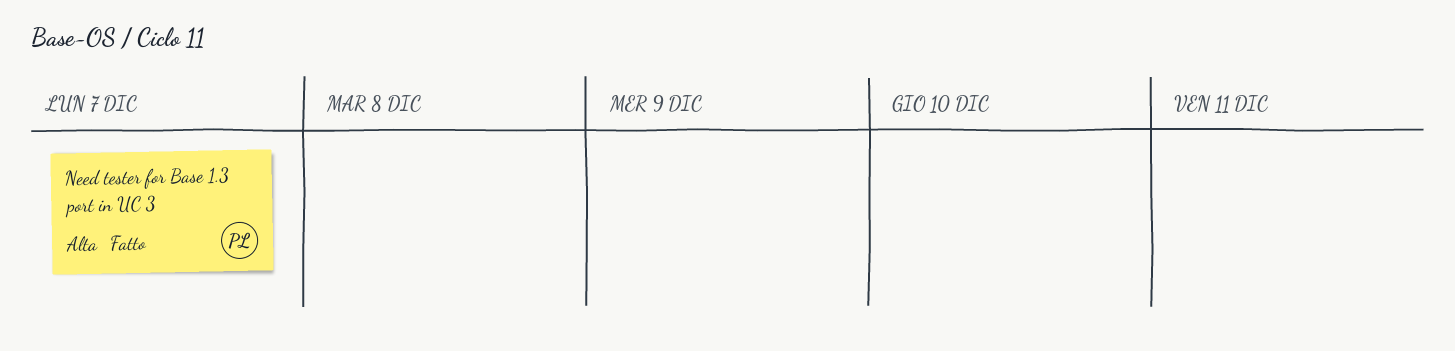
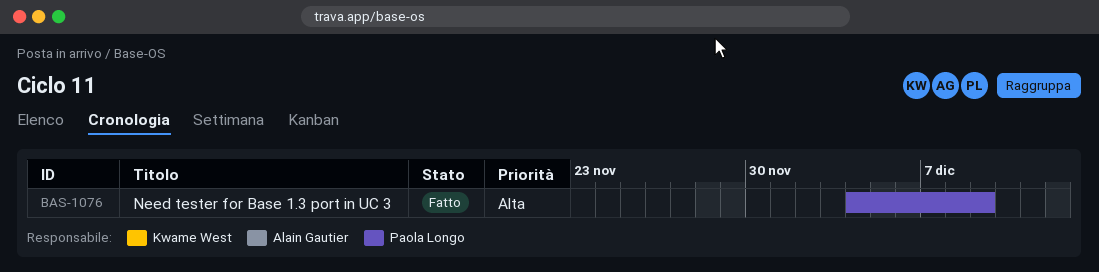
Need tester for Base 1.3 port in UC 3, due: Dec 7 -> Dec 9

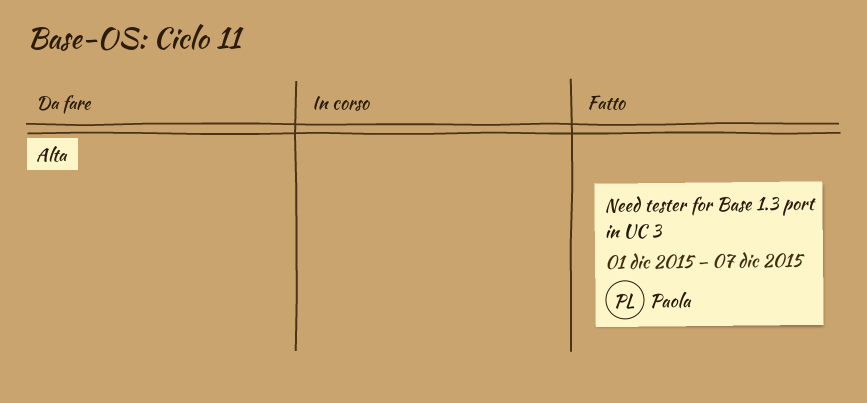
Need tester for Base 1.3 port in UC 3, start: Dec 4 -> Dec 1
Need tester for Base 1.3 port in UC 3, due: Dec 9 -> Dec 7

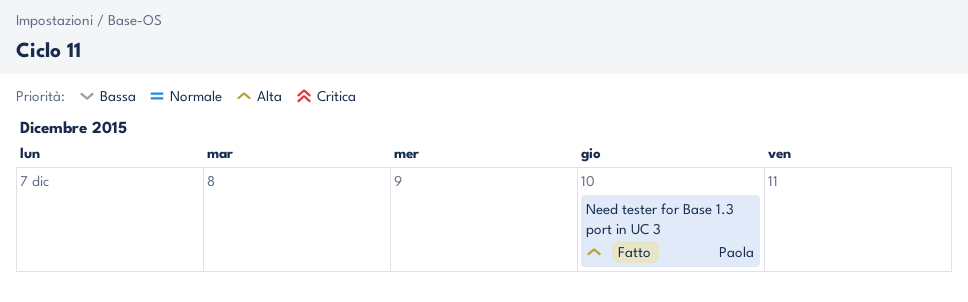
Need tester for Base 1.3 port in UC 3, due: Dec 7 -> Dec 10

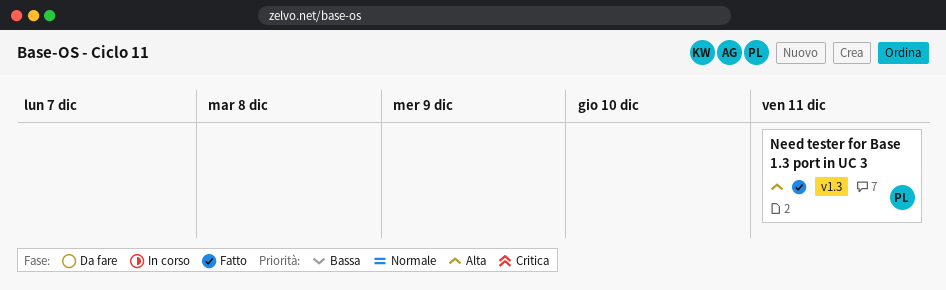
Need tester for Base 1.3 port in UC 3, due: Dec 10 -> Dec 11

